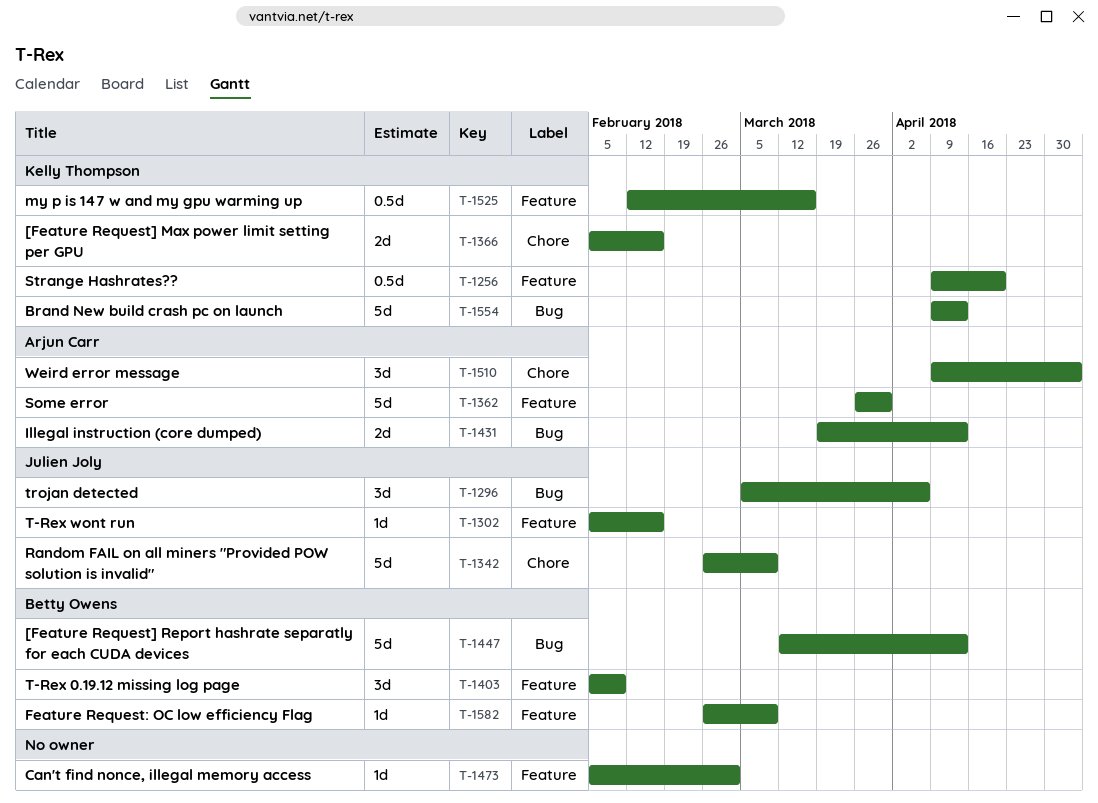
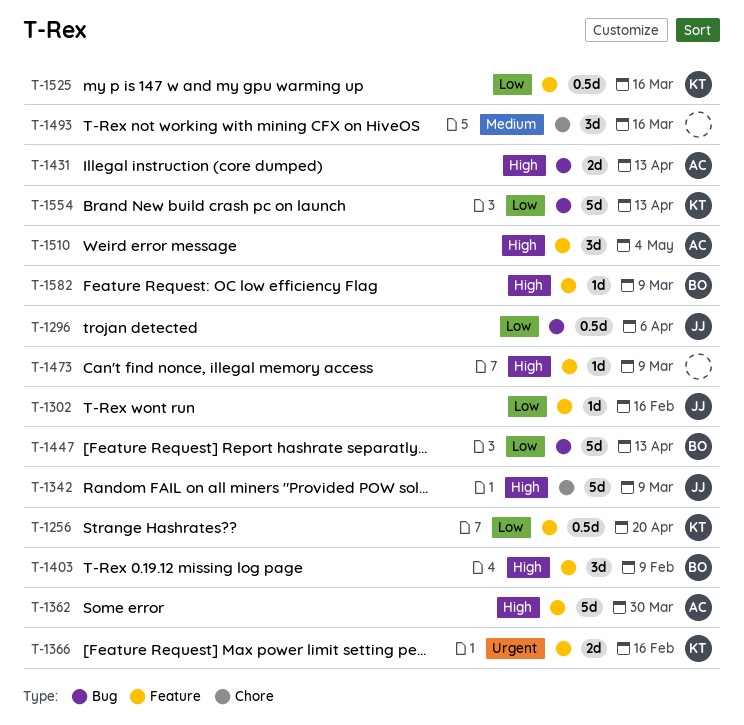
T-1296, estimate: 3d -> 0.5d
T-1366, label: Chore -> Feature
T-1473, due: Mar 2 -> Mar 9
T-1493: none -> present
T-1510, label: Chore -> Feature

